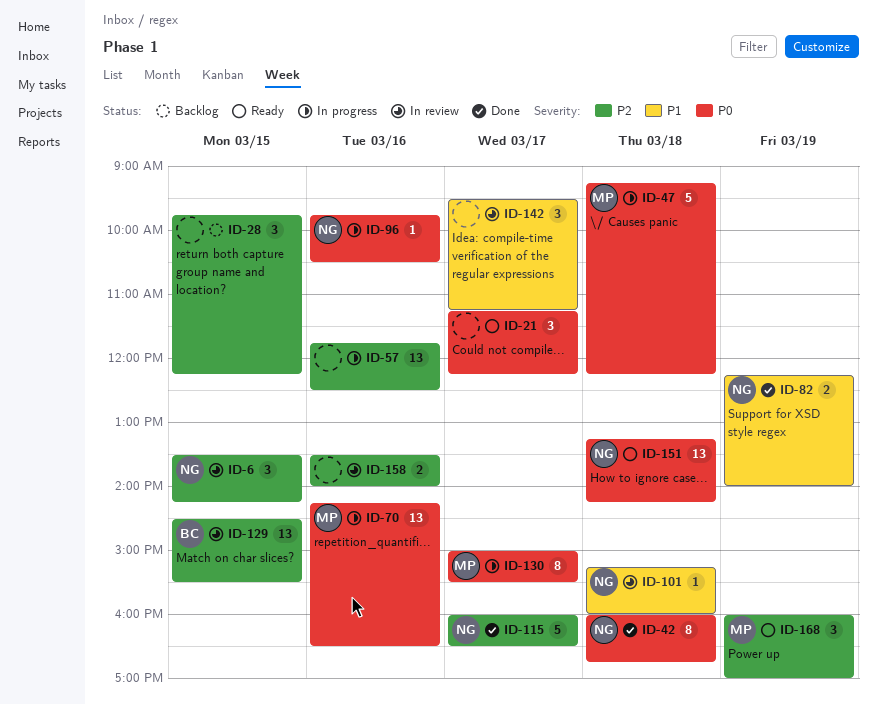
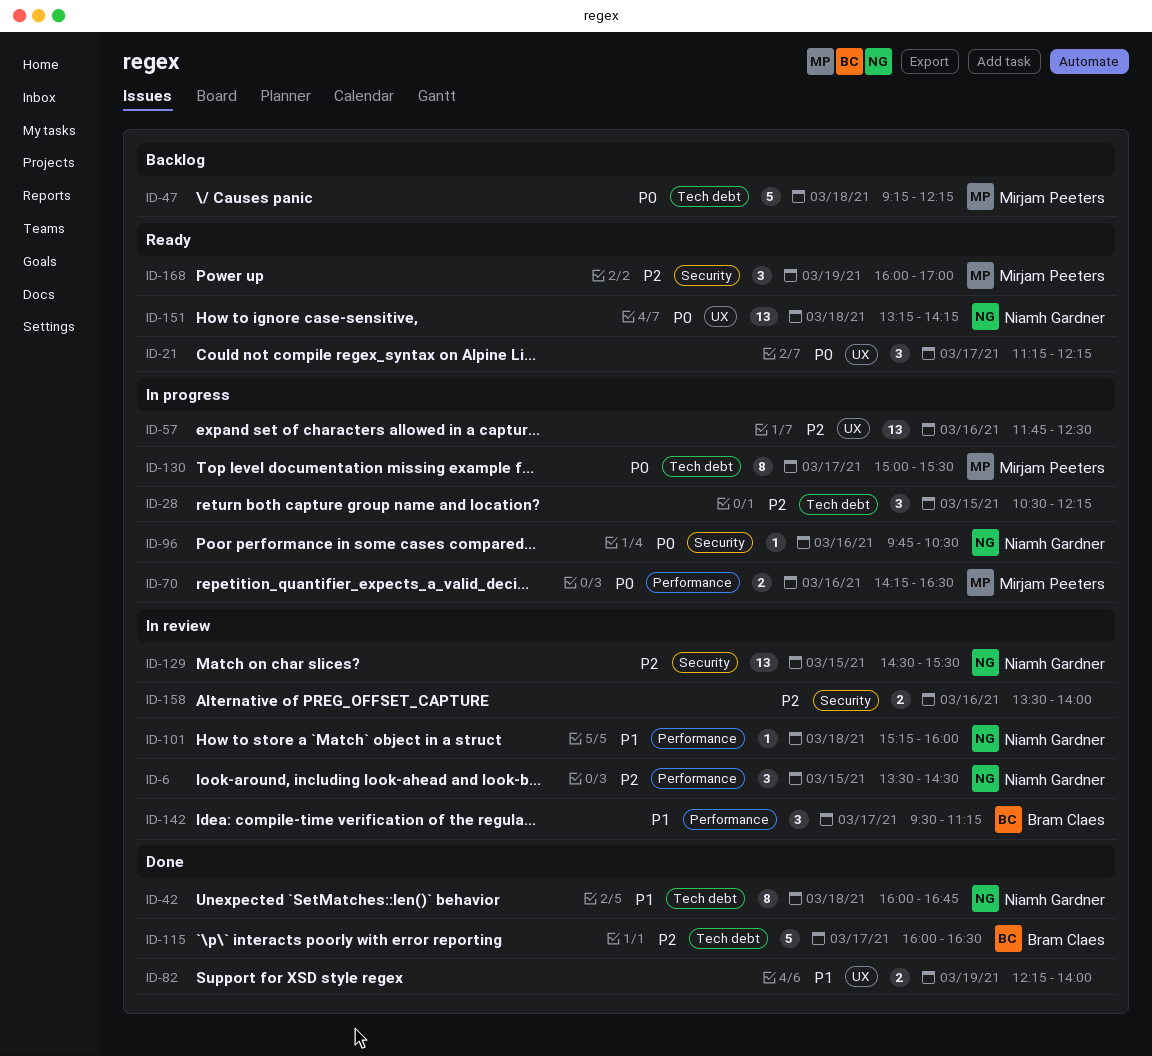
ID-6, ends: 14:15 -> 14:30
ID-28, status: Backlog -> In progress
ID-28, begins: 09:45 -> 10:30
ID-42, priority: P0 -> P1
ID-47, status: In progress -> Backlog
ID-70, estimate: 13 -> 2
ID-82, owner: Niamh Gardner -> none
ID-115, owner: Niamh Gardner -> Bram Claes
ID-129, owner: Bram Claes -> Niamh Gardner
ID-142, owner: none -> Bram Claes

